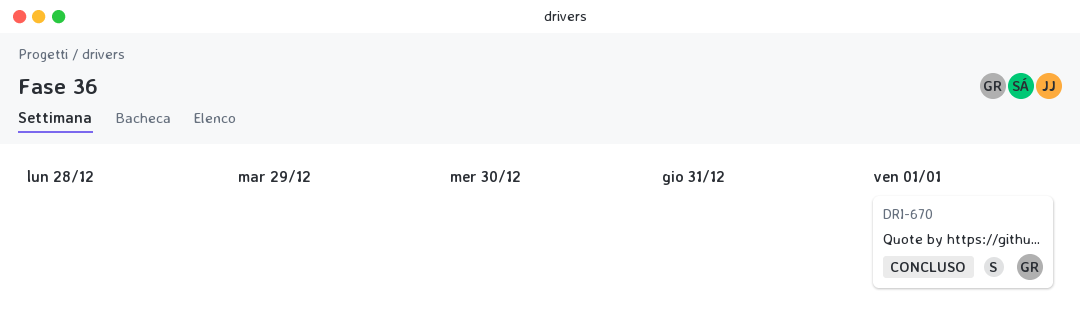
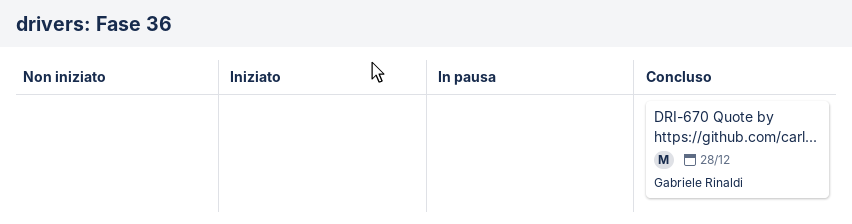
DRI-670, estimate: S -> M
DRI-670, due: Jan 1 -> Dec 28

